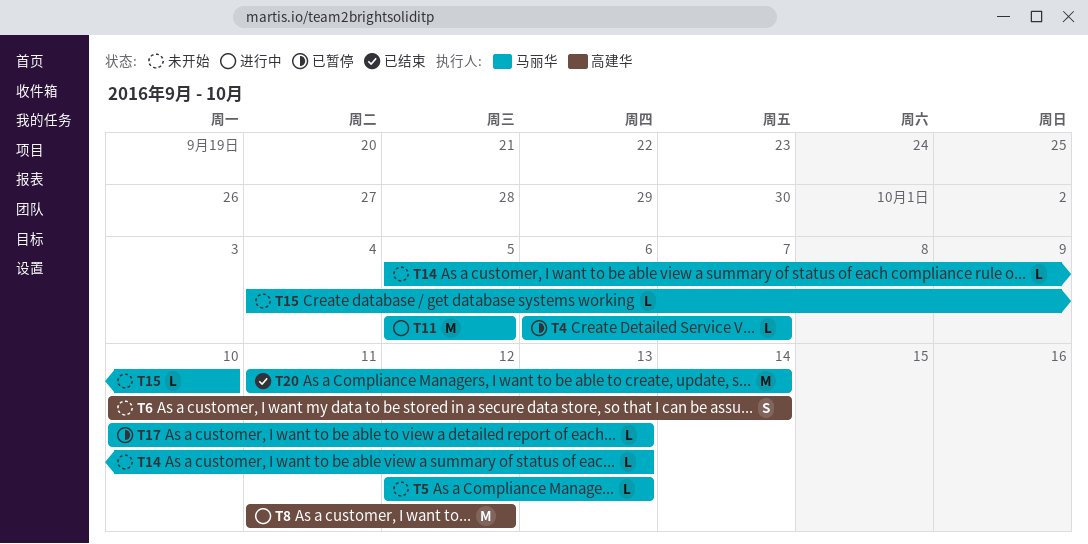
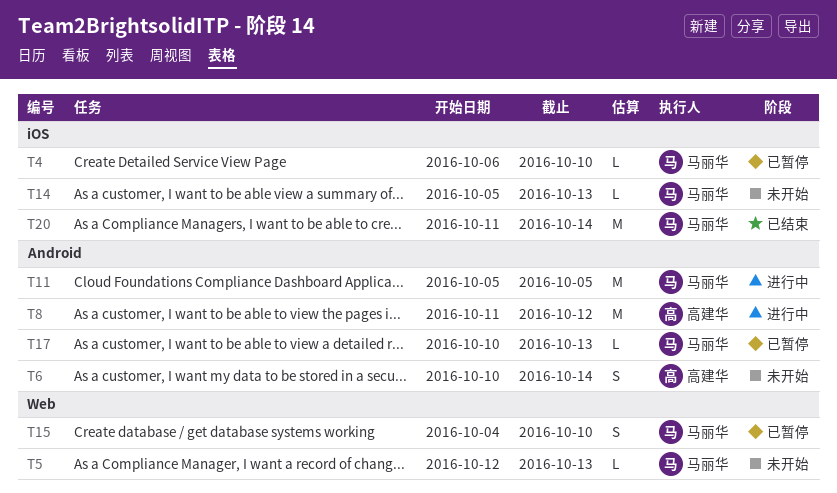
T4, due: Oct 7 -> Oct 10
T15, status: 未开始 -> 已暂停
T15, estimate: L -> S

